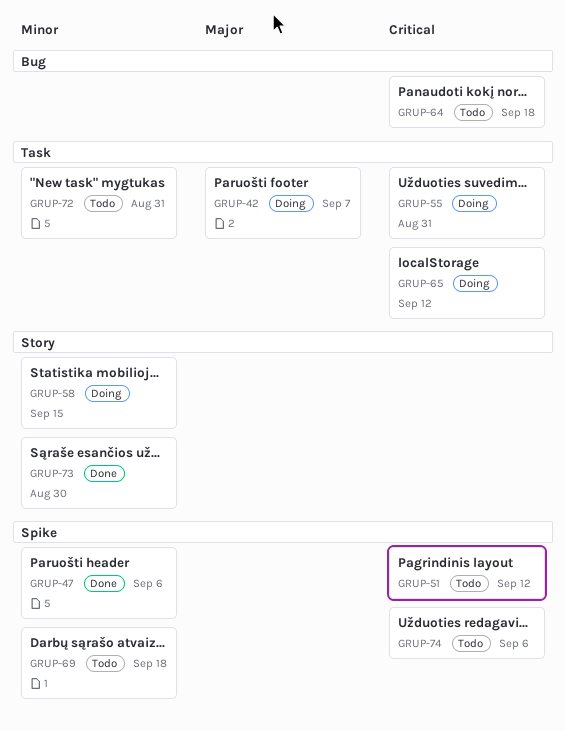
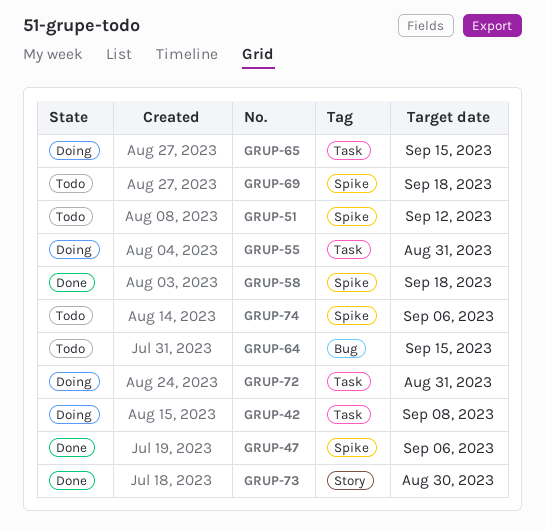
GRUP-42, due: Sep 7 -> Sep 8
GRUP-58, status: Doing -> Done
GRUP-58, label: Story -> Spike
GRUP-58, due: Sep 15 -> Sep 18
GRUP-64, due: Sep 18 -> Sep 15
GRUP-65, due: Sep 12 -> Sep 15
GRUP-72, status: Todo -> Doing

